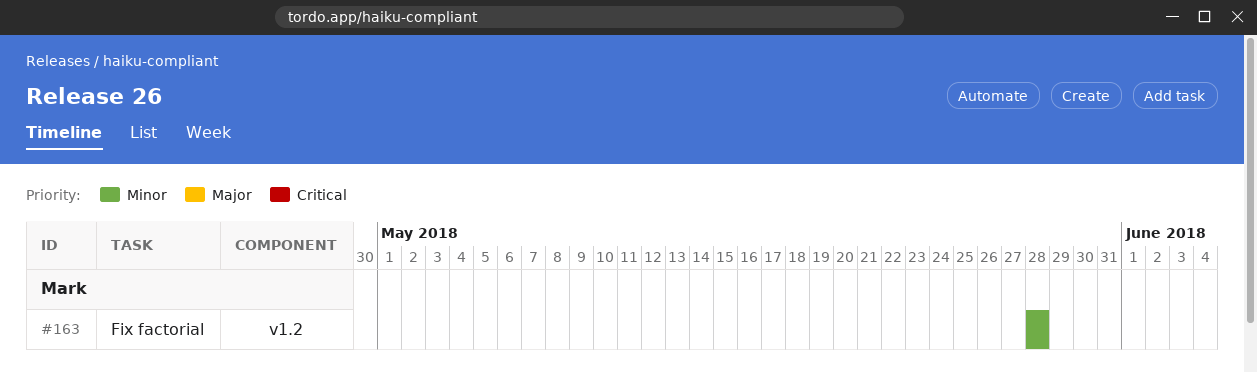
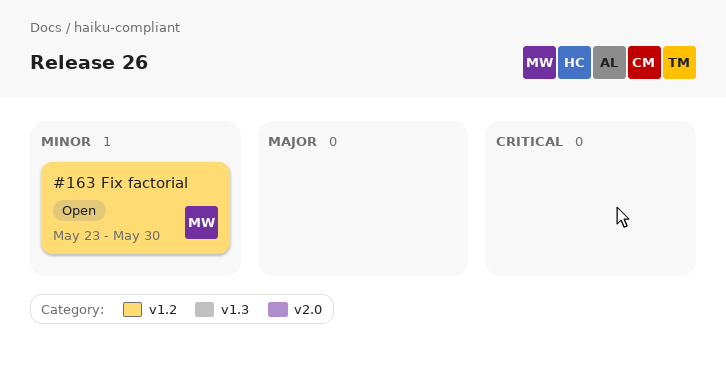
#163, start: May 28 -> May 23
#163, due: May 28 -> May 30

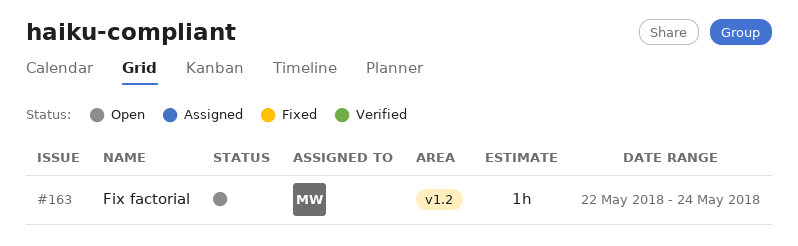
#163, start: May 23 -> May 22
#163, due: May 30 -> May 24

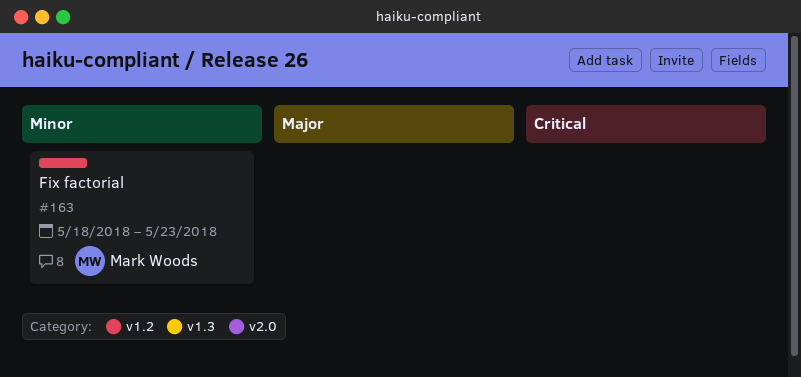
#163, start: May 22 -> May 18
#163, due: May 24 -> May 23

